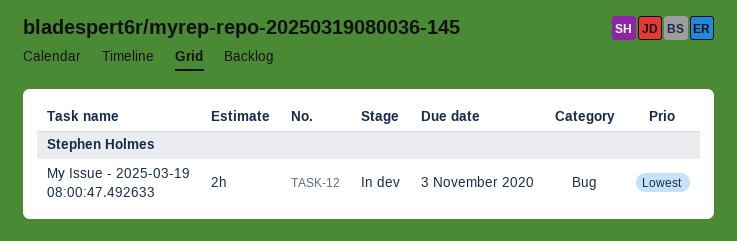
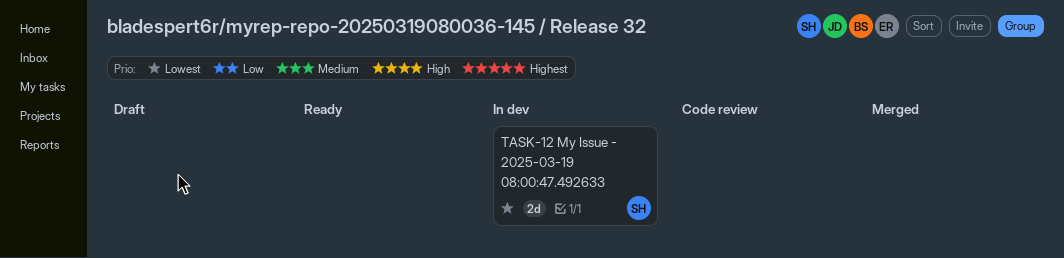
TASK-12, estimate: 2h -> 2d

